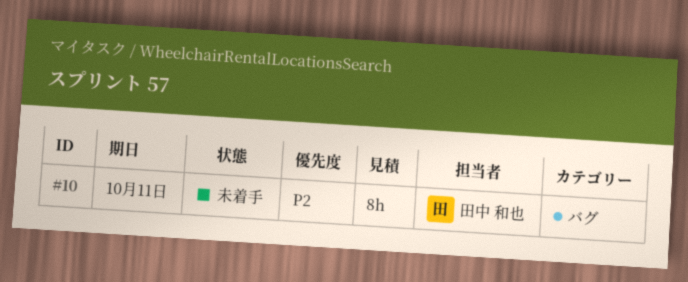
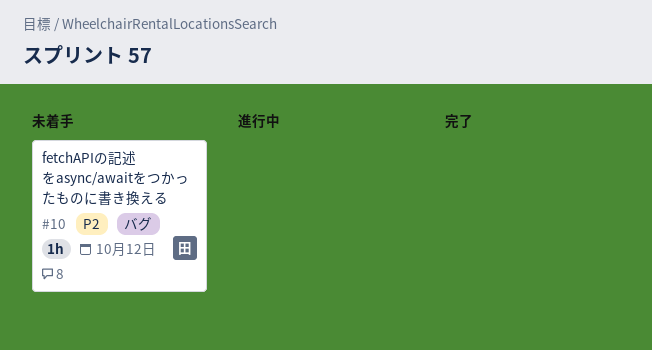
#10, estimate: 8h -> 1h
#10, due: Oct 11 -> Oct 12

